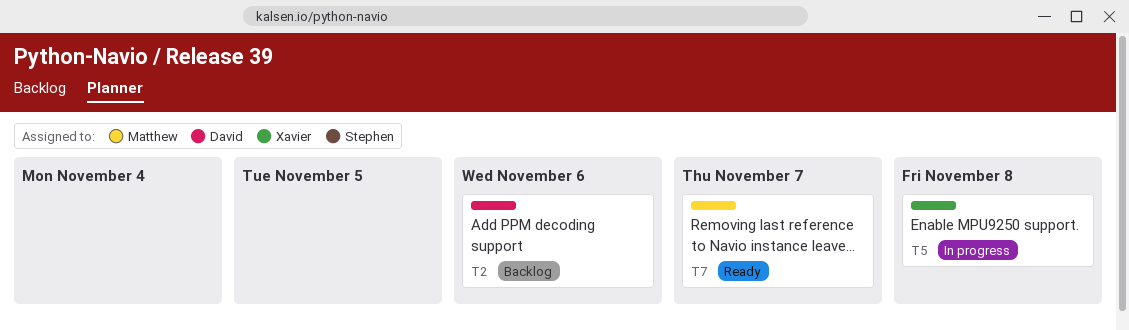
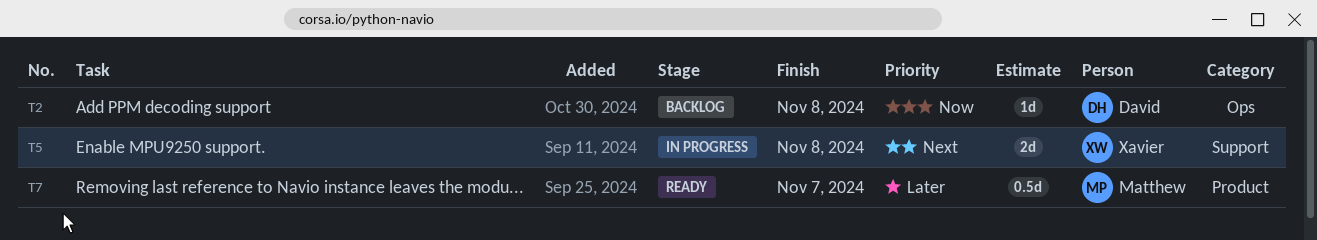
T2, due: Nov 6 -> Nov 8

